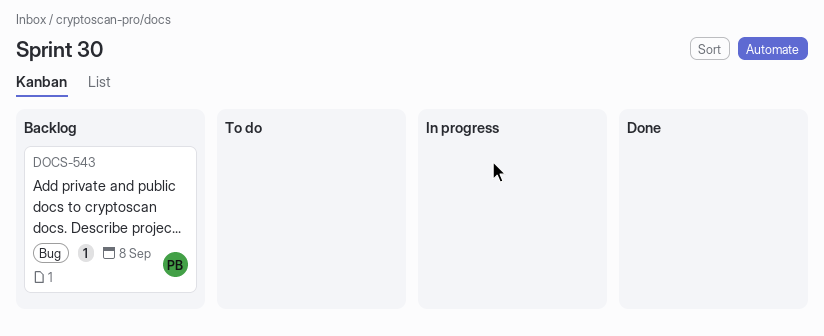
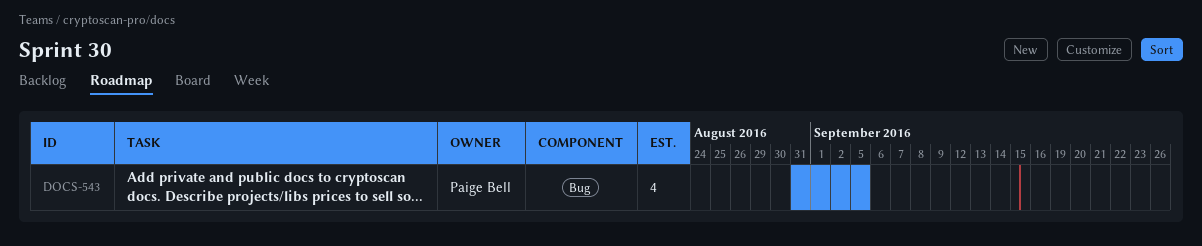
DOCS-543, estimate: 1 -> 4
DOCS-543, due: Sep 8 -> Sep 5

